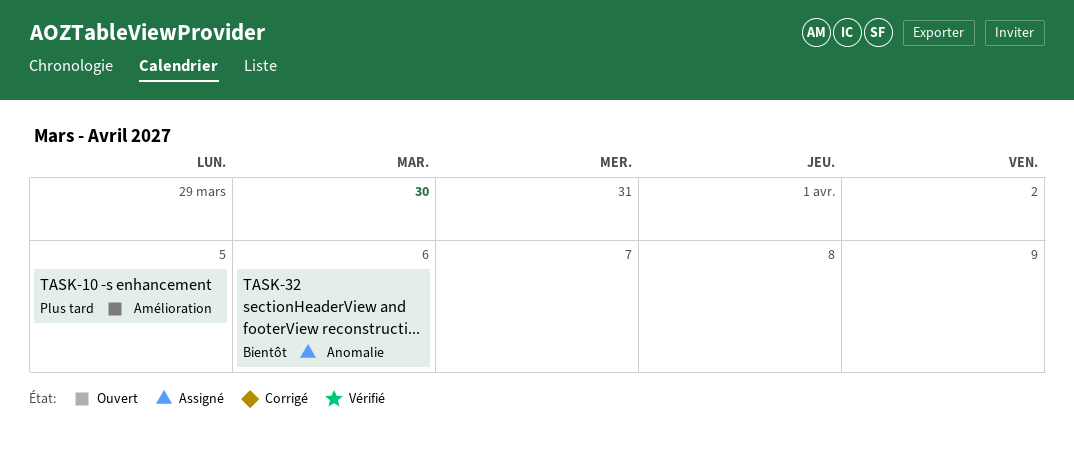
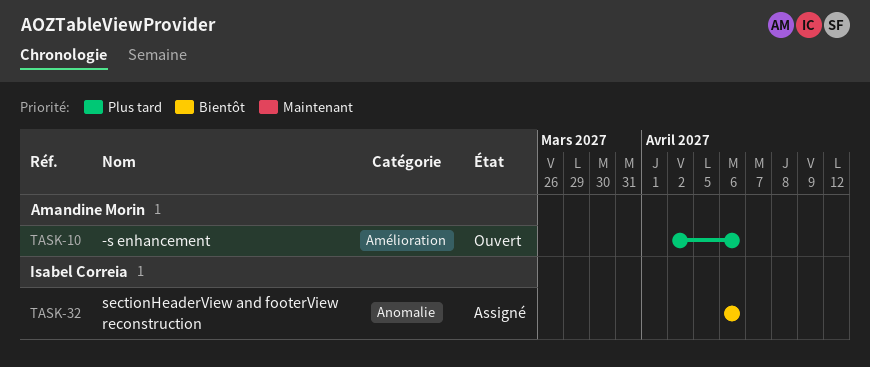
TASK-10, due: Apr 5 -> Apr 6

